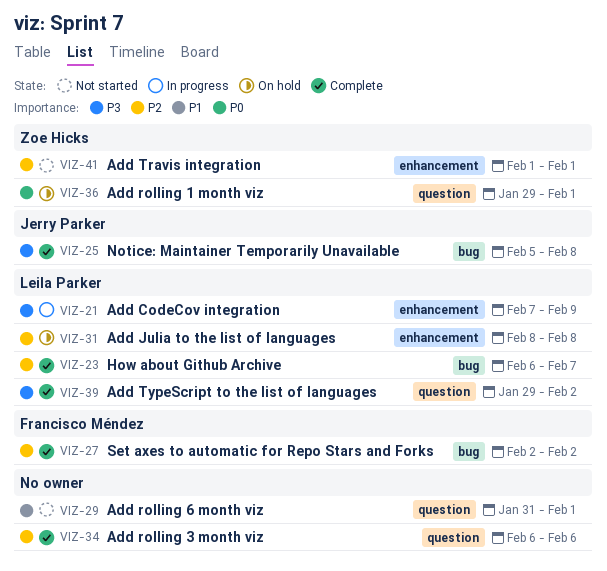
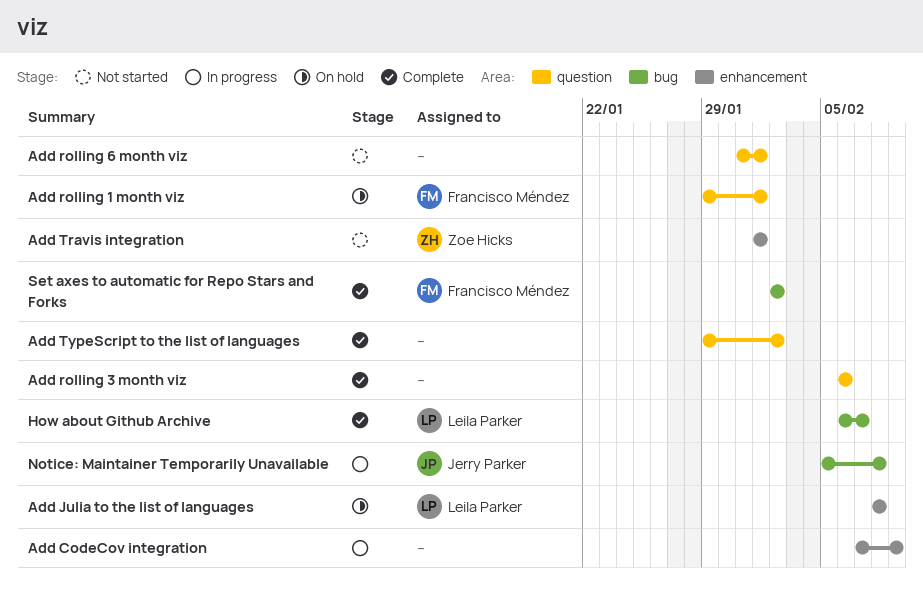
Add CodeCov integration, owner: Leila Parker -> none
Add rolling 1 month viz, owner: Zoe Hicks -> Francisco Méndez
Add TypeScript to the list of languages, owner: Leila Parker -> none
Notice: Maintainer Temporarily Unavailable, status: Complete -> In progress

